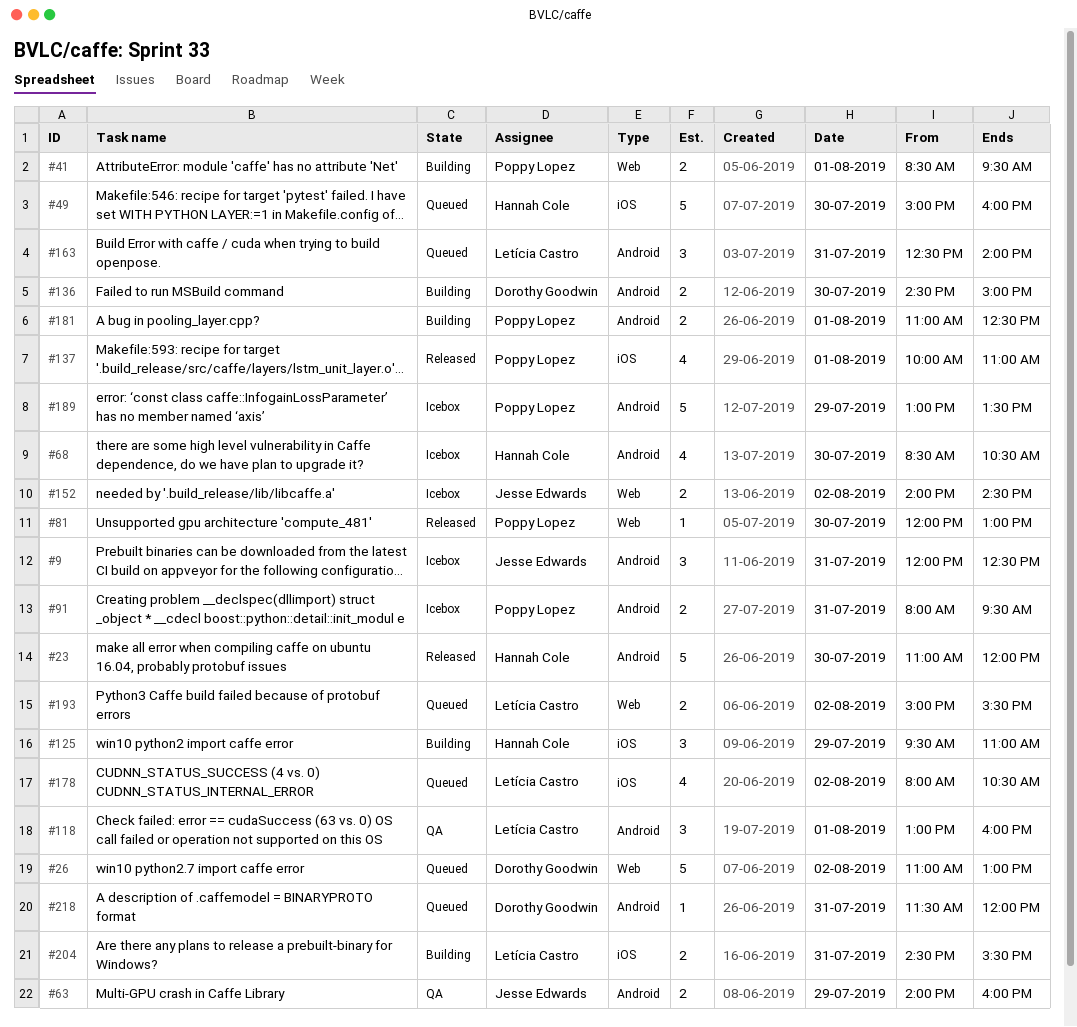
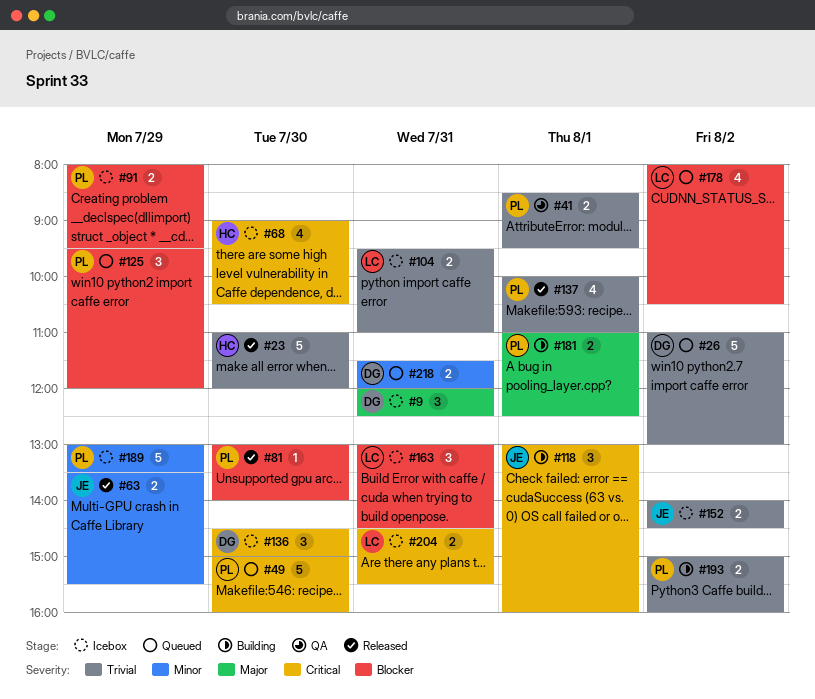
#9, owner: Jesse Edwards -> Dorothy Goodwin
#41, status: Building -> QA
#49, owner: Hannah Cole -> Poppy Lopez
#63, status: QA -> Released
#63, begins: 14:00 -> 13:30
#63, ends: 16:00 -> 15:30
#68, begins: 08:30 -> 09:00
#81, begins: 12:00 -> 13:00
#81, ends: 13:00 -> 14:00
#91, day: Jul 31 -> Jul 29
#104: none -> present
#118, status: QA -> Building
#118, owner: Letícia Castro -> Jesse Edwards
#125, status: Building -> Queued
#125, owner: Hannah Cole -> Poppy Lopez
#125, ends: 11:00 -> 12:00
#136, status: Building -> Icebox
#136, estimate: 2 -> 3
#163, status: Queued -> Icebox
#163, begins: 12:30 -> 13:00
#163, ends: 14:00 -> 14:30
#193, status: Queued -> Building
#193, owner: Letícia Castro -> Poppy Lopez
#193, ends: 15:30 -> 16:00
#204, status: Building -> Icebox
#218, estimate: 1 -> 2

